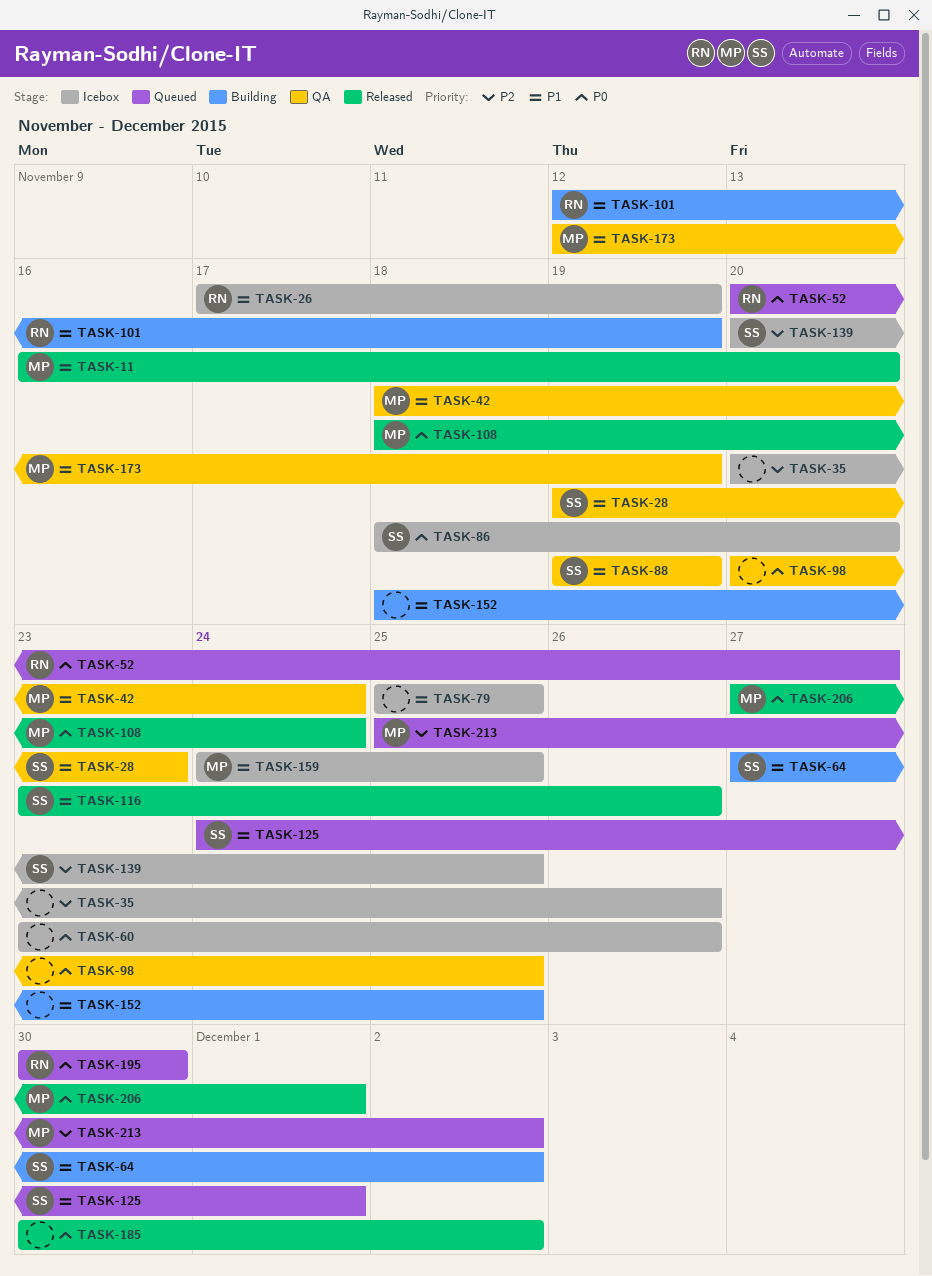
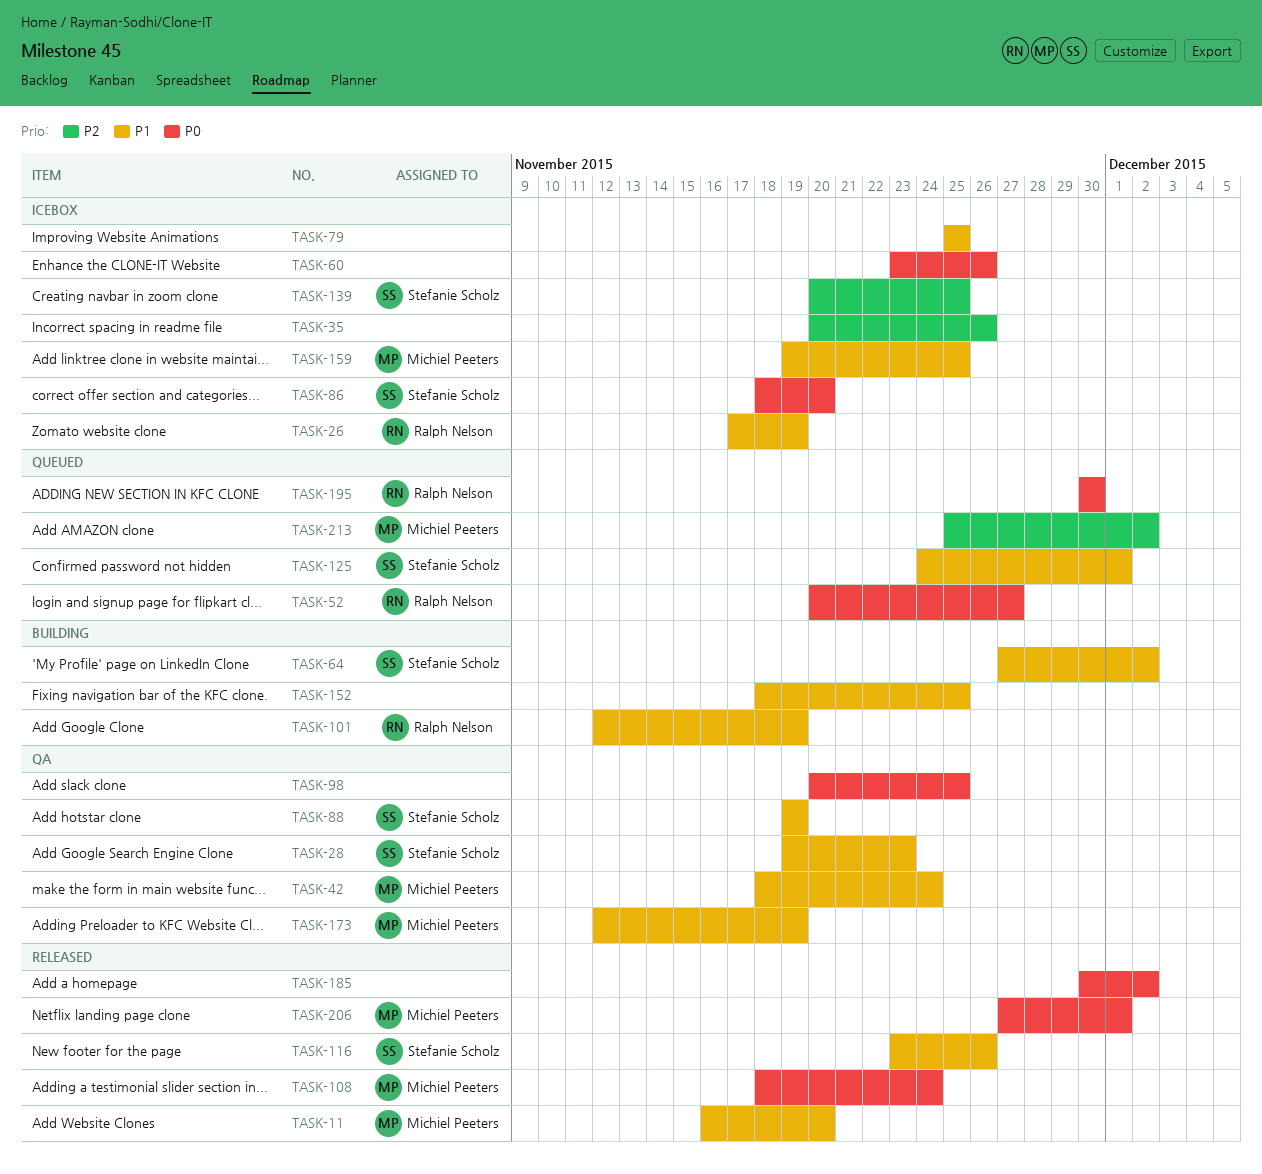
TASK-159, start: Nov 24 -> Nov 19

